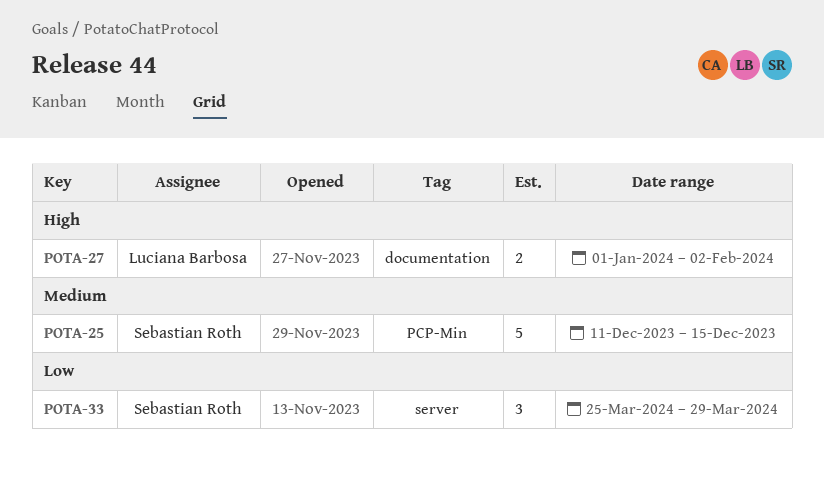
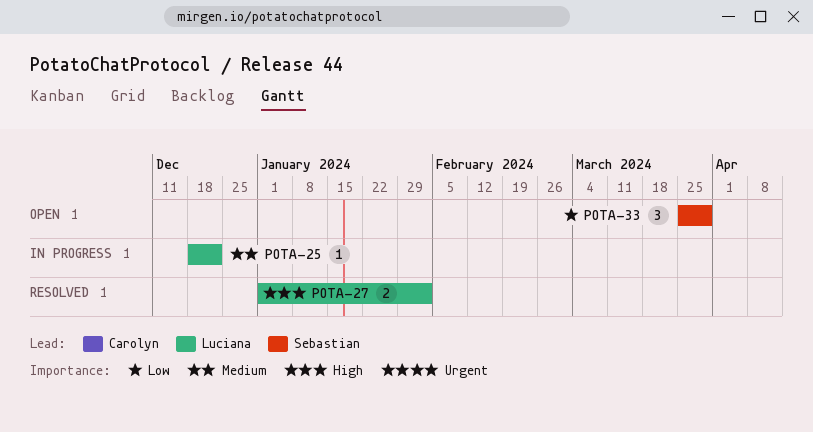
POTA-25, owner: Sebastian Roth -> Luciana Barbosa
POTA-25, estimate: 5 -> 1
POTA-25, start: Dec 11 -> Dec 18
POTA-25, due: Dec 15 -> Dec 22

